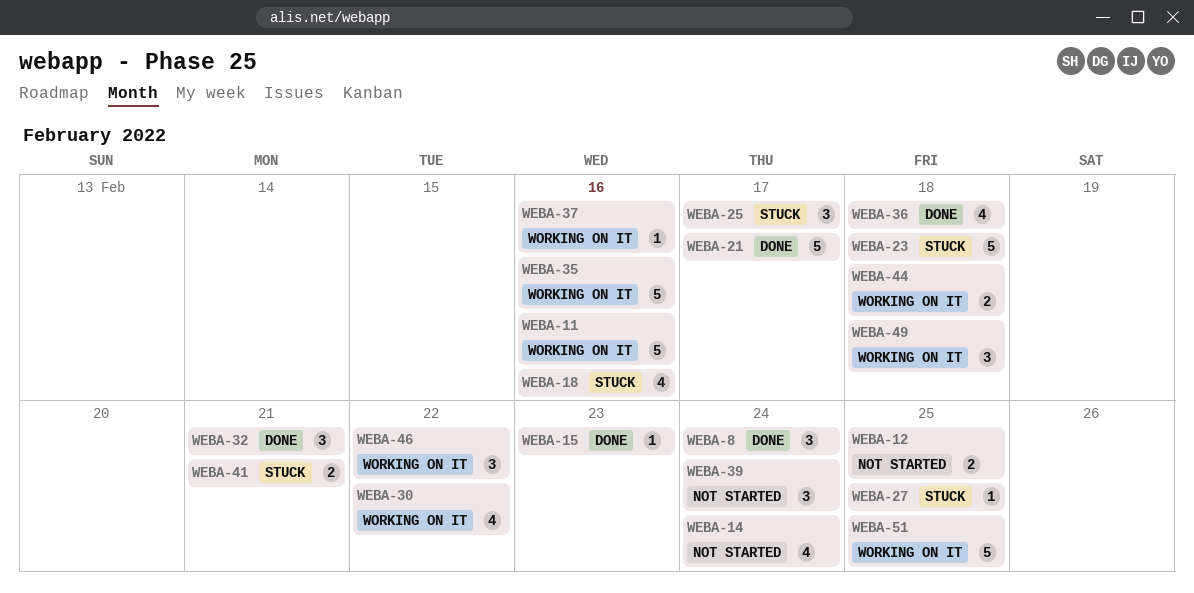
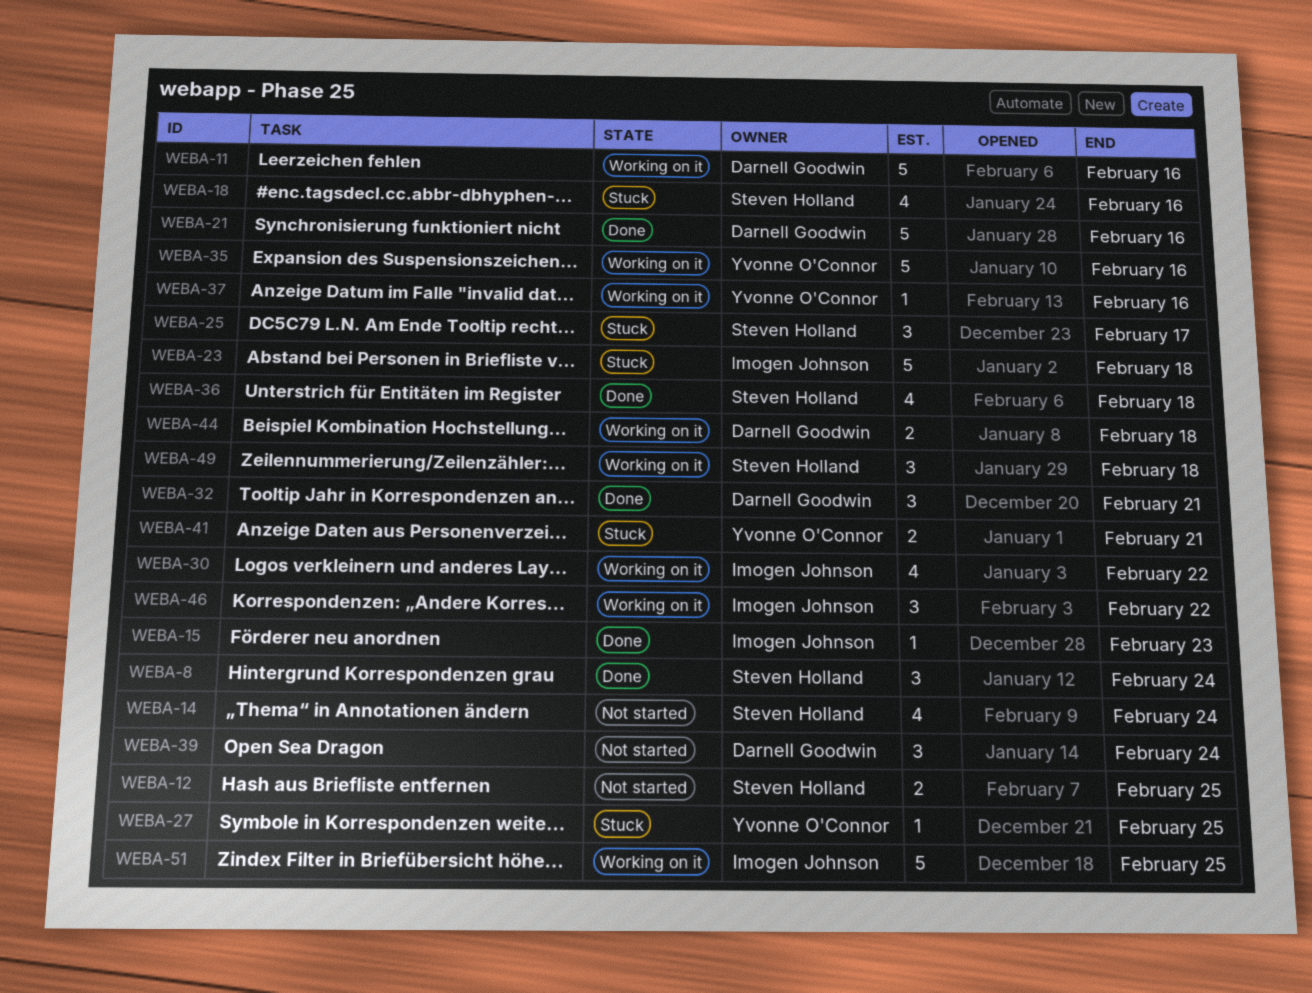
WEBA-21, due: Feb 17 -> Feb 16

